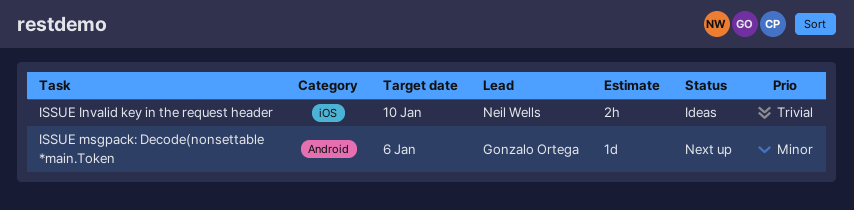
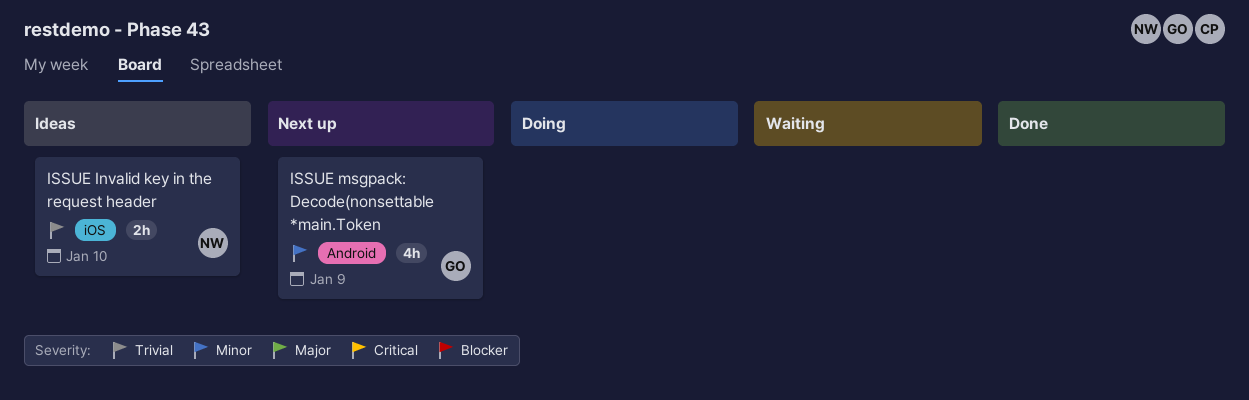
ISSUE msgpack: Decode(nonsettable *main.Token, estimate: 1d -> 4h
ISSUE msgpack: Decode(nonsettable *main.Token, due: Jan 6 -> Jan 9

